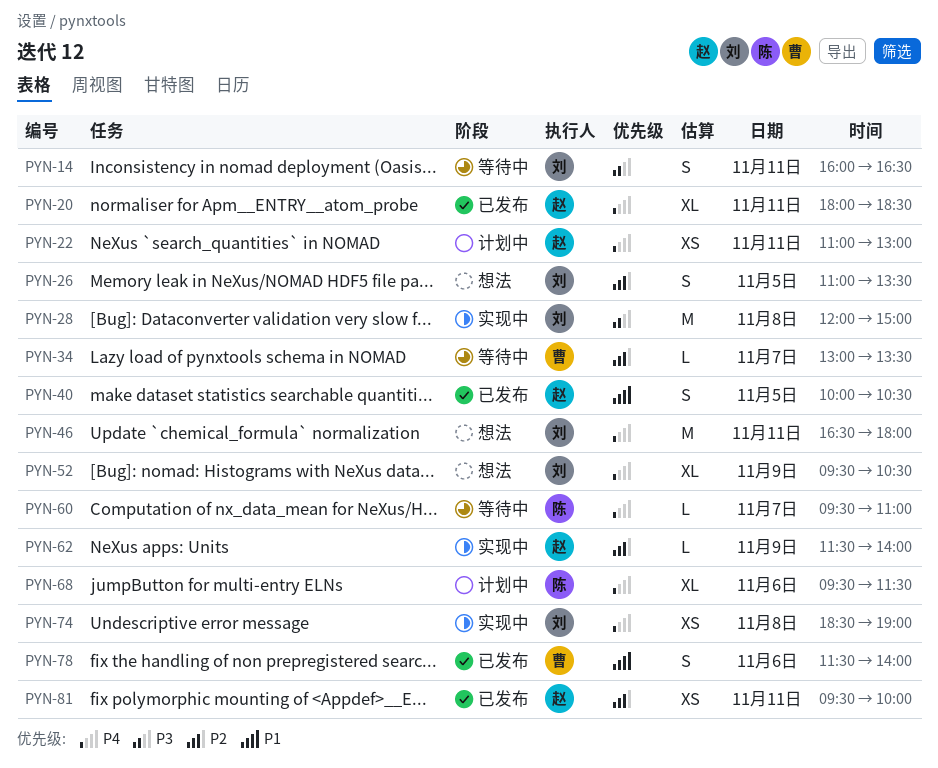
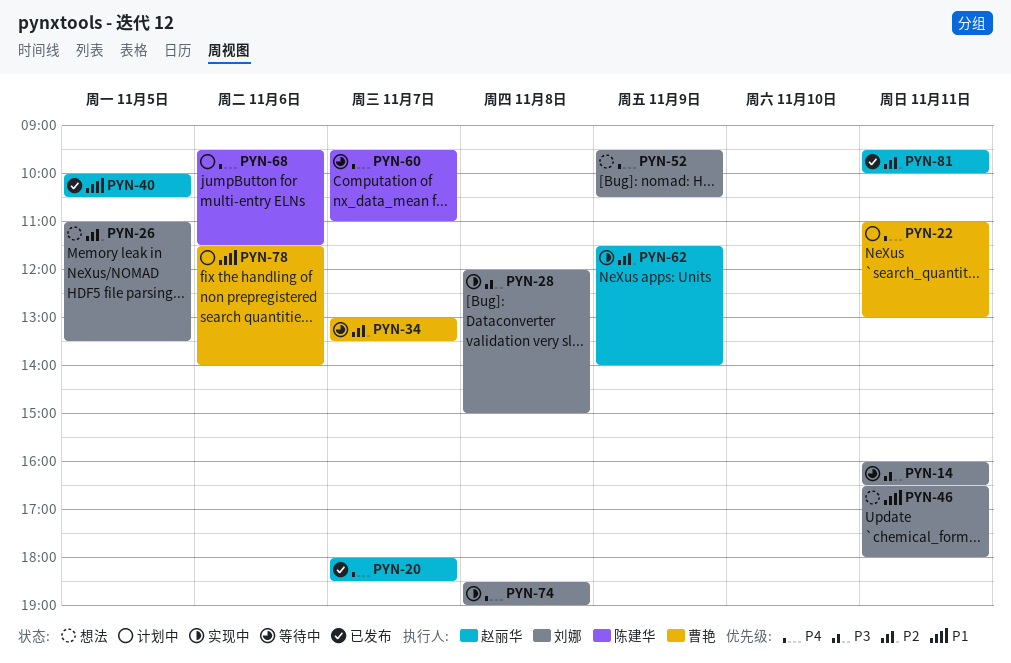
PYN-20, day: Nov 11 -> Nov 7
PYN-22, owner: 赵丽华 -> 曹艳
PYN-46, priority: P4 -> P1
PYN-78, status: 已发布 -> 计划中

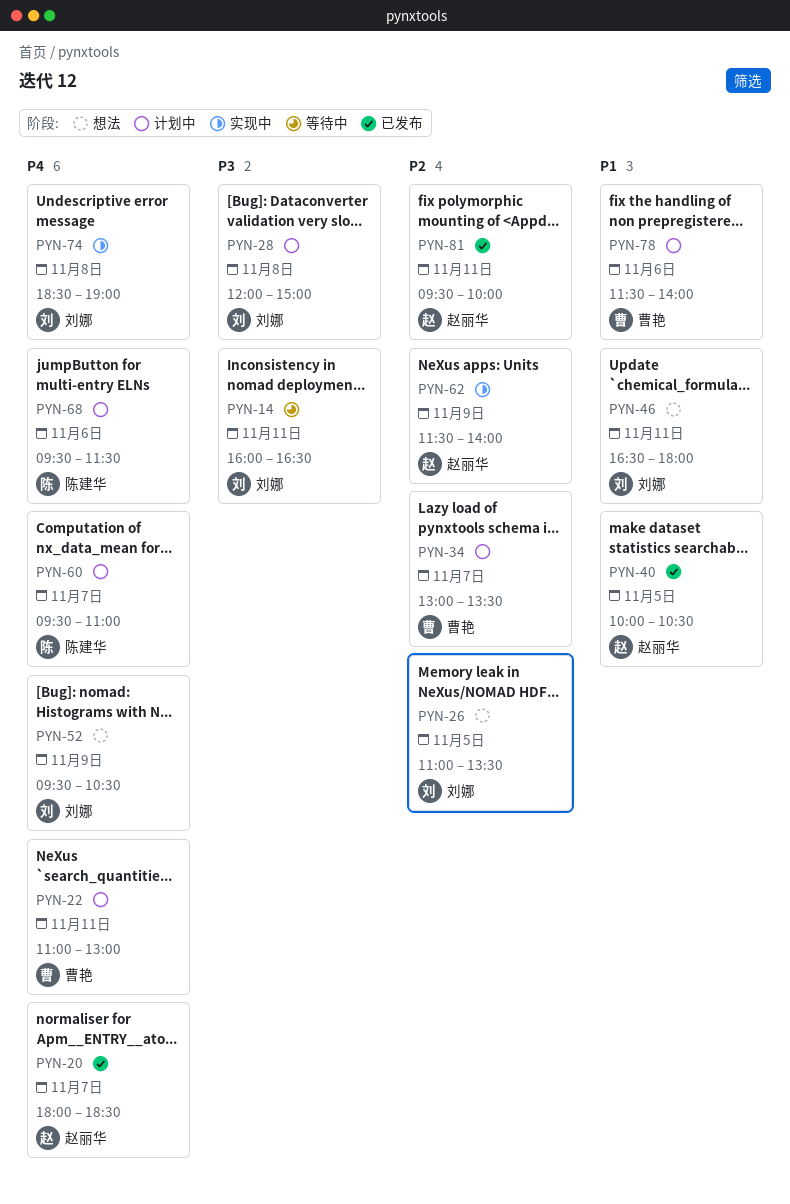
PYN-28, status: 实现中 -> 计划中
PYN-34, status: 等待中 -> 计划中
PYN-60, status: 等待中 -> 计划中

